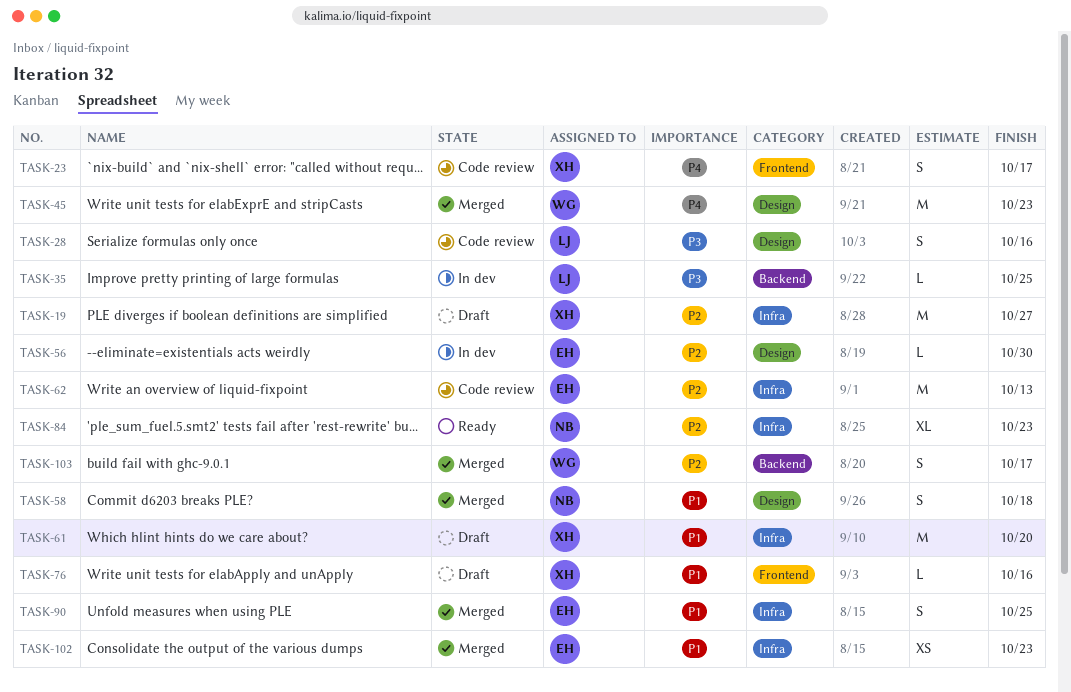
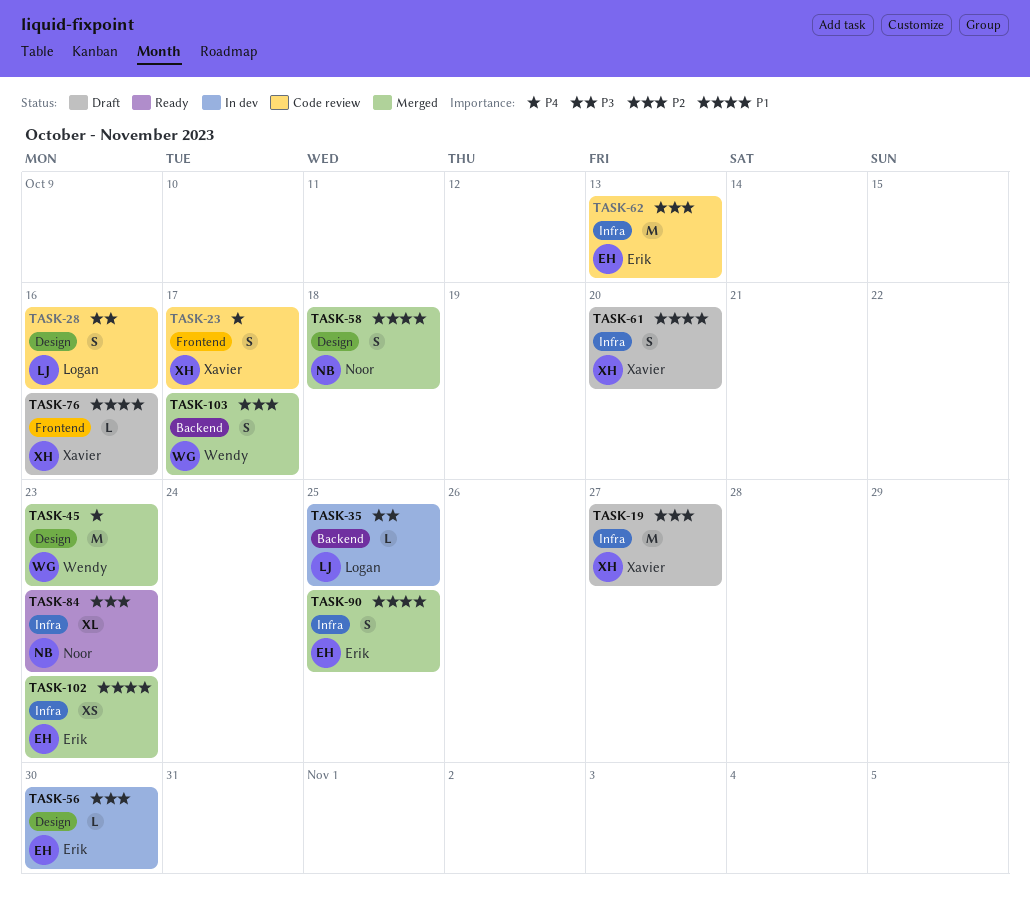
TASK-61, estimate: M -> S

